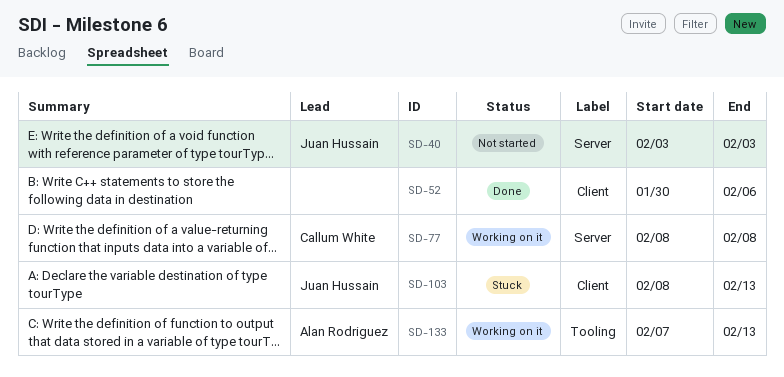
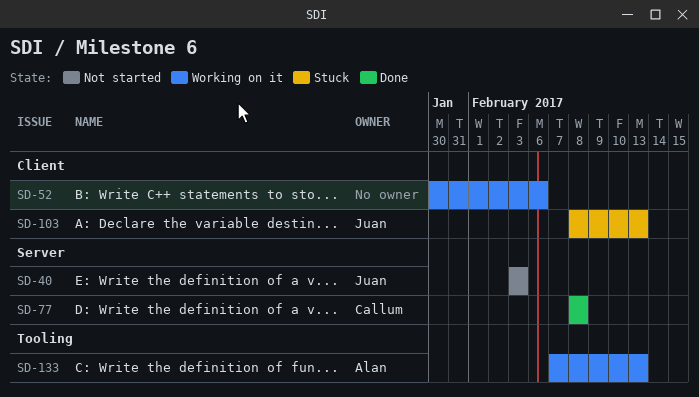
SD-52, status: Done -> Working on it
SD-77, status: Working on it -> Done

